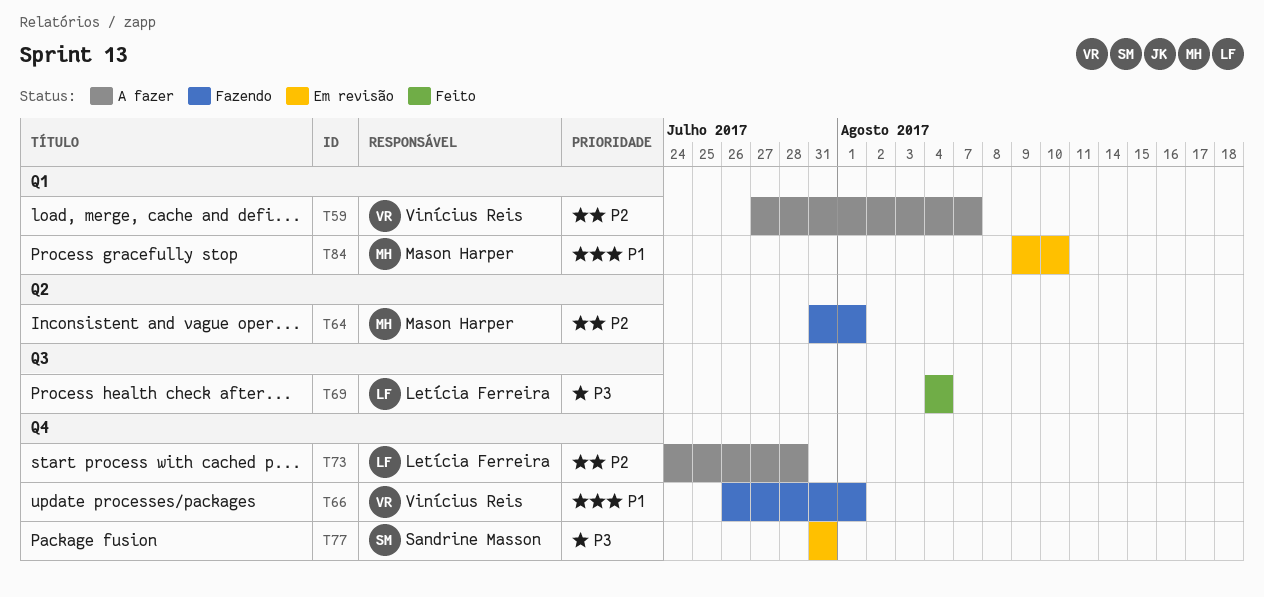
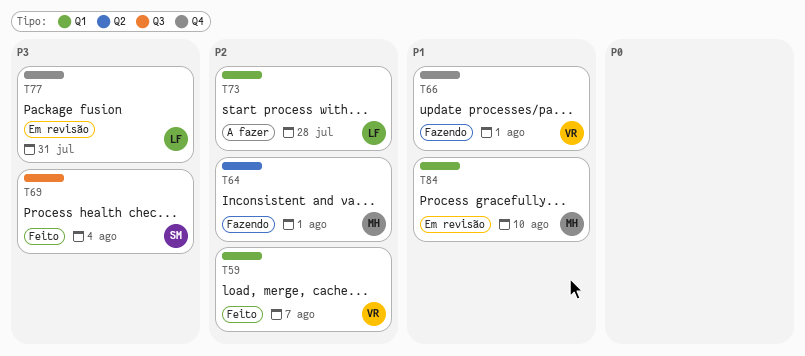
T59, status: A fazer -> Feito
T69, owner: Letícia Ferreira -> Sandrine Masson
T73, label: Q4 -> Q1
T77, owner: Sandrine Masson -> Letícia Ferreira

